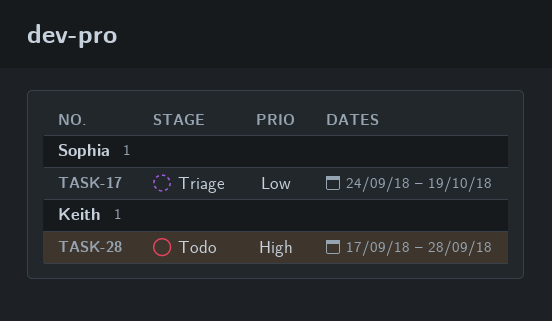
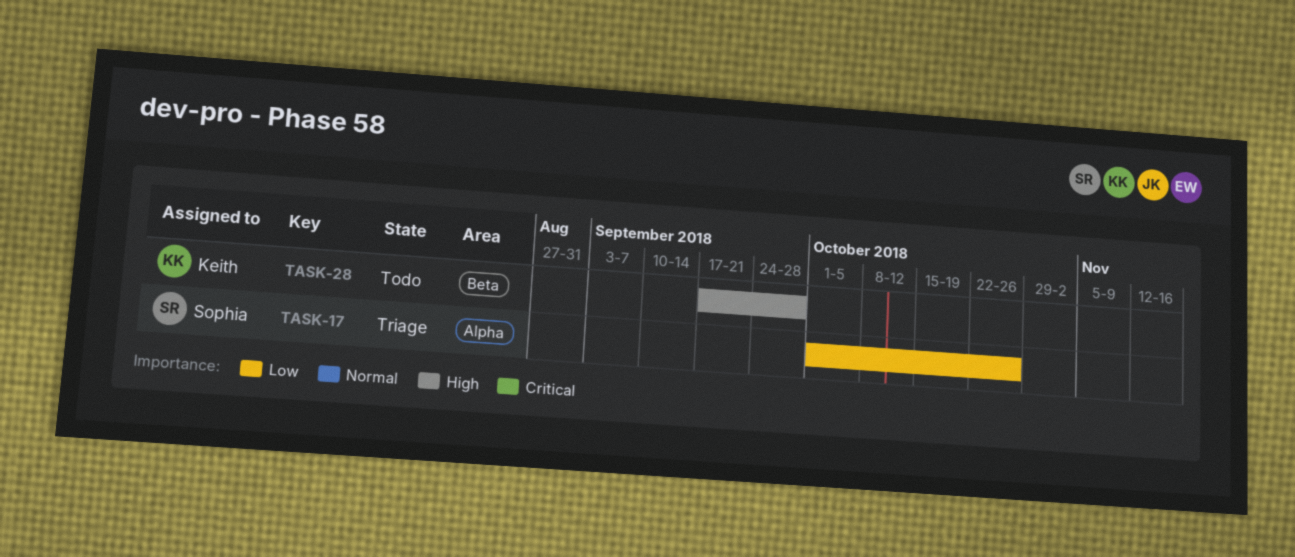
TASK-17, start: Sep 24 -> Oct 1
TASK-17, due: Oct 19 -> Oct 26

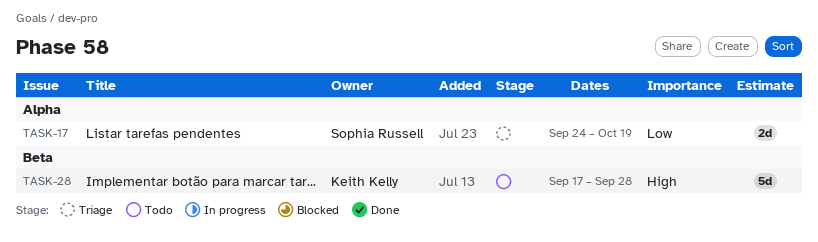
TASK-17, start: Oct 1 -> Sep 24
TASK-17, due: Oct 26 -> Oct 19

